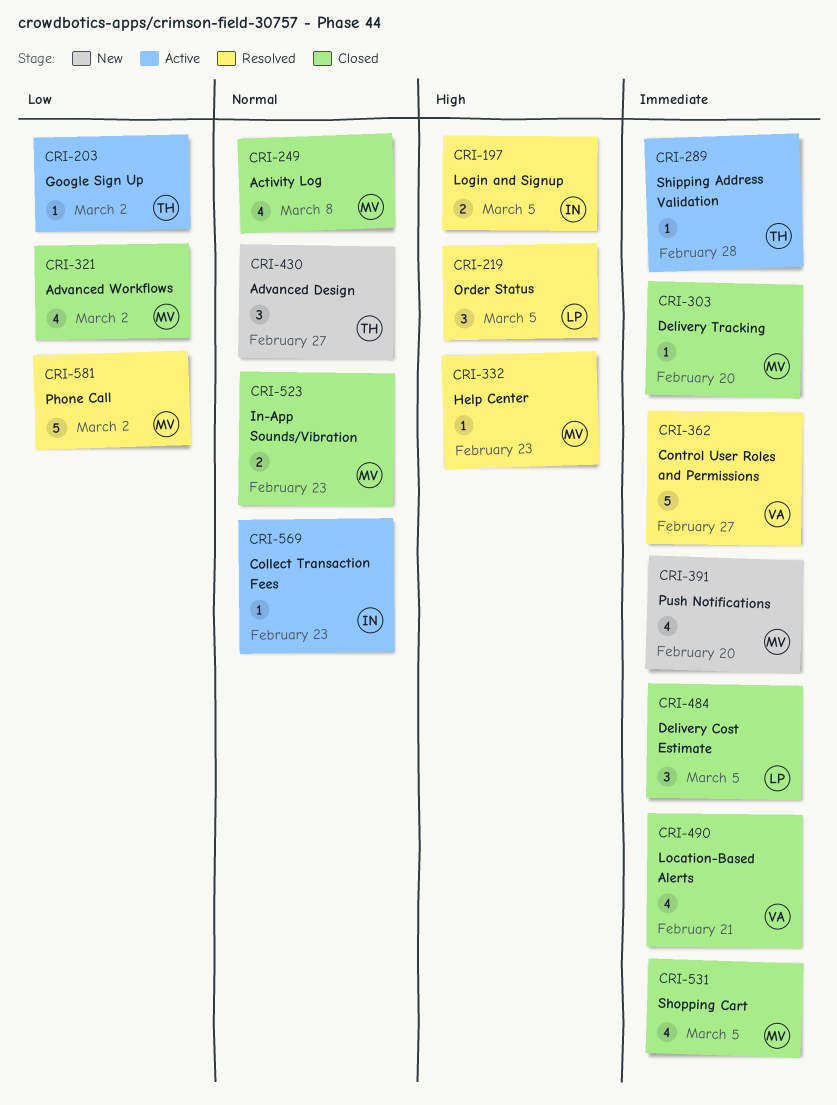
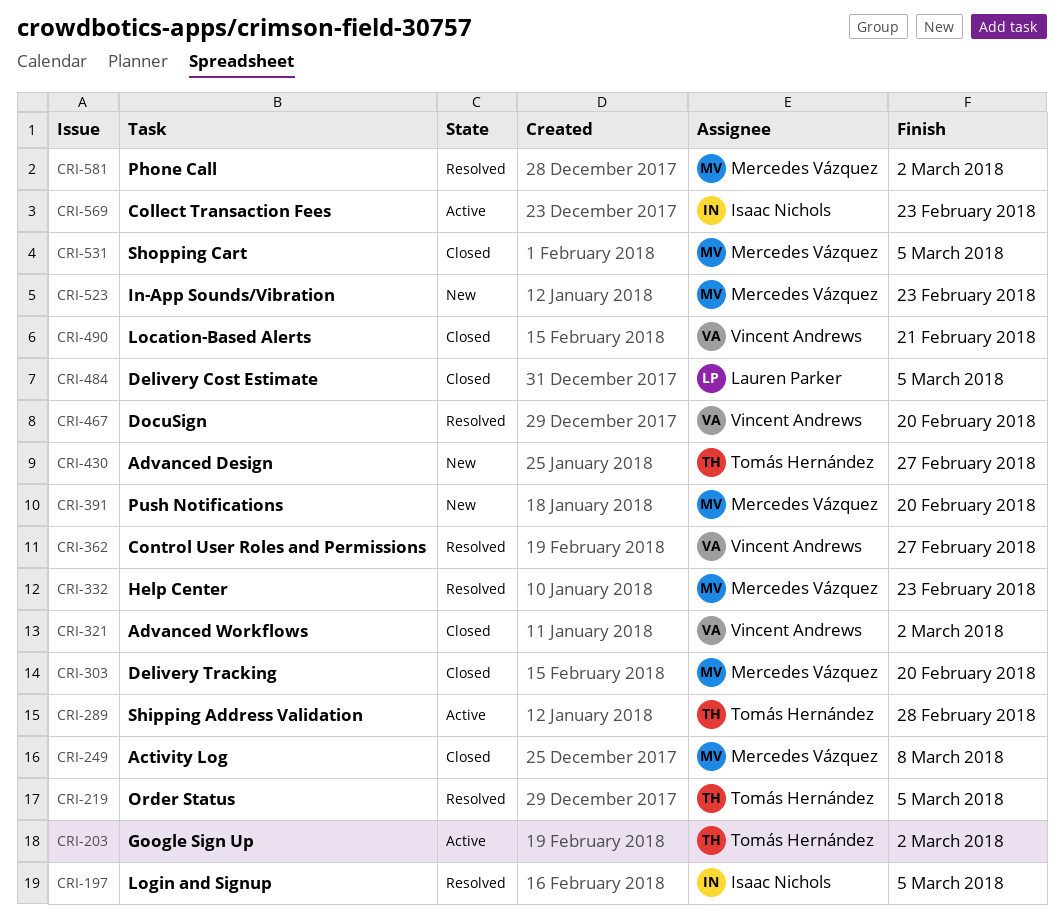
CRI-219, owner: Lauren Parker -> Tomás Hernández
CRI-321, owner: Mercedes Vázquez -> Vincent Andrews
CRI-467: none -> present
CRI-523, status: Closed -> New

